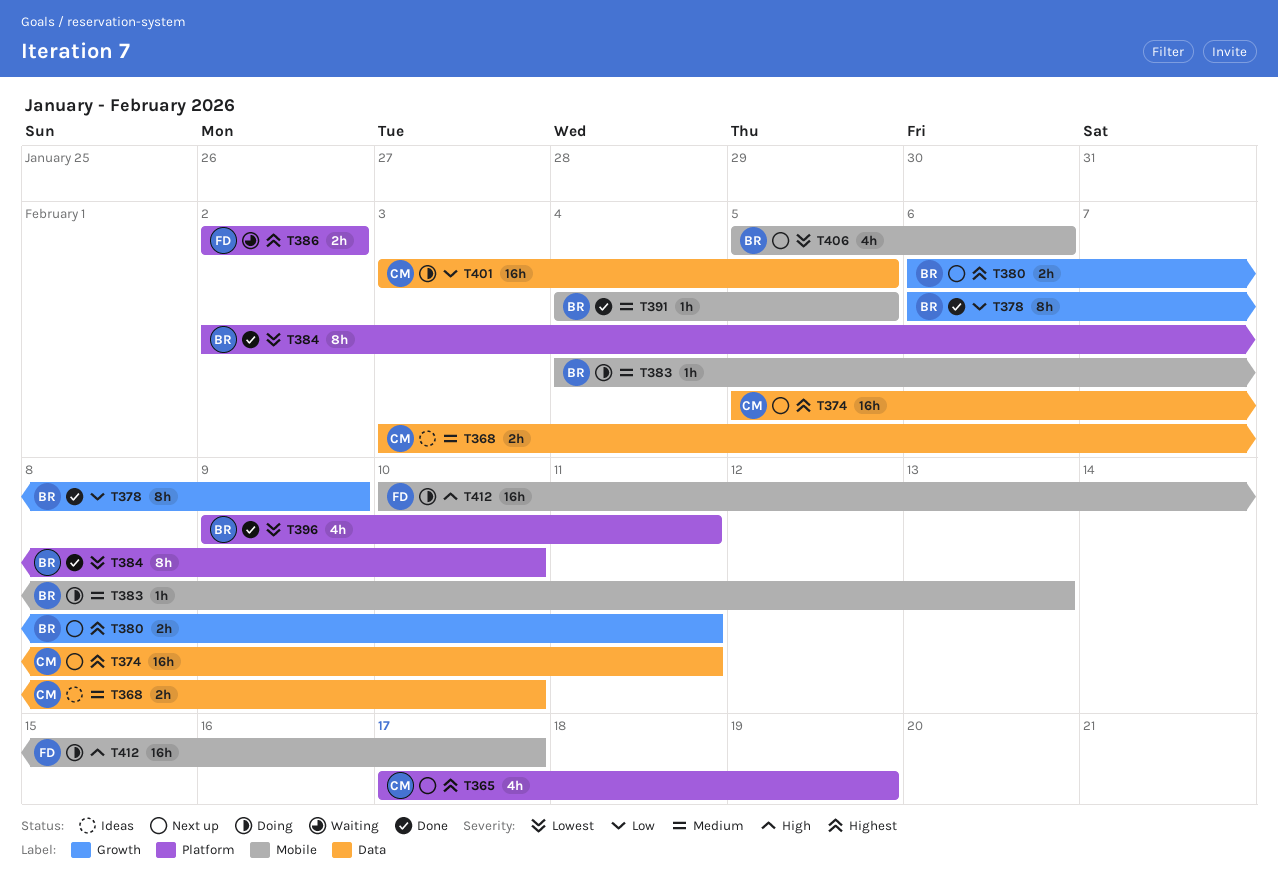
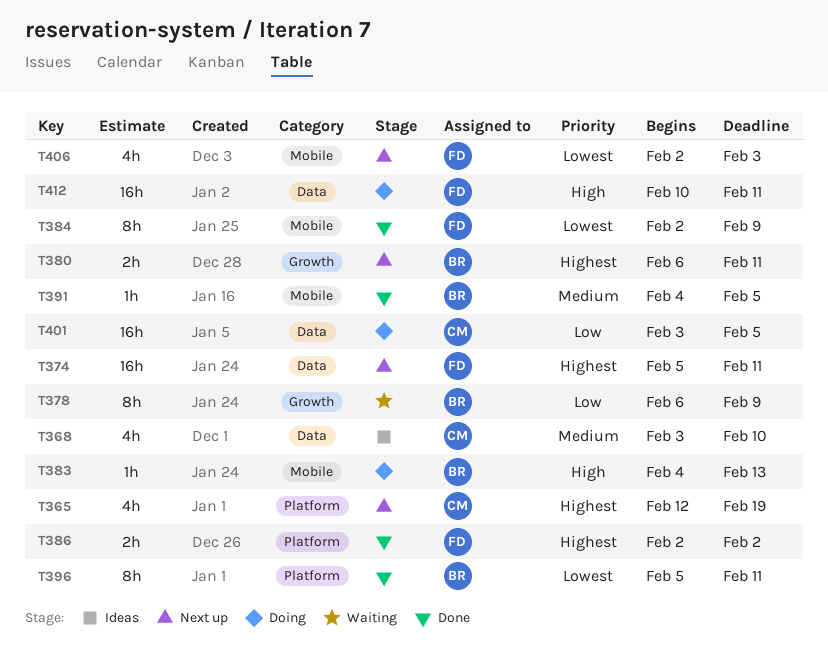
T365, start: Feb 17 -> Feb 12
T368, estimate: 2h -> 4h
T374, owner: CM -> FD
T378, status: Done -> Waiting
T383, priority: Medium -> High
T384, owner: BR -> FD
T384, label: Platform -> Mobile
T384, due: Feb 10 -> Feb 9
T386, status: Waiting -> Done
T396, estimate: 4h -> 8h
T396, start: Feb 9 -> Feb 5
T406, owner: BR -> FD
T406, start: Feb 5 -> Feb 2
T406, due: Feb 6 -> Feb 3
T412, label: Mobile -> Data
T412, due: Feb 17 -> Feb 11

